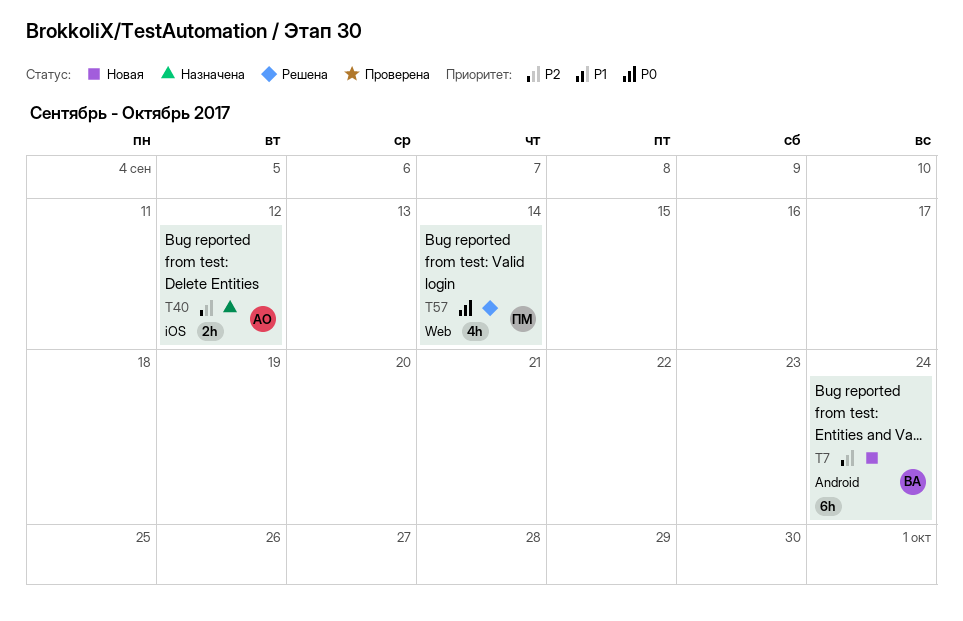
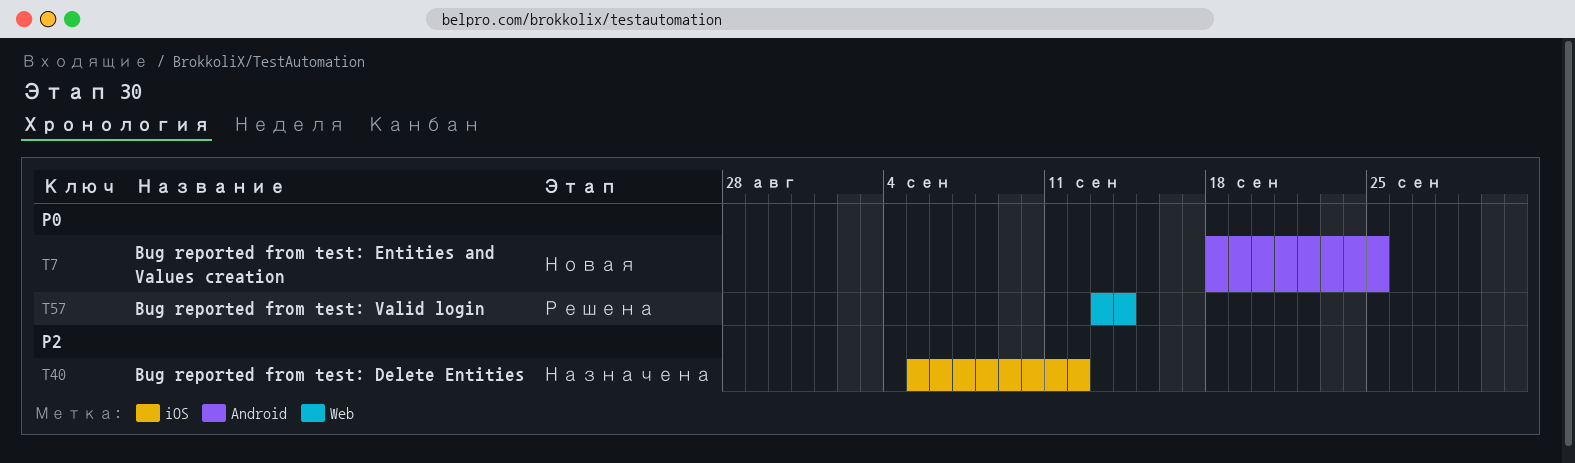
T7, priority: P2 -> P0
T7, due: Sep 24 -> Sep 25

